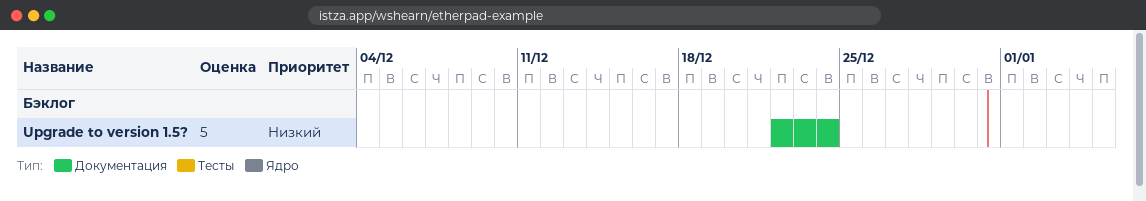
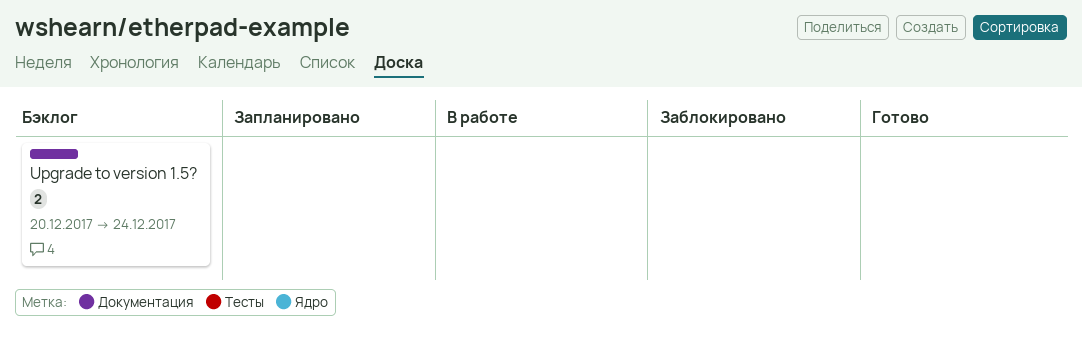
Upgrade to version 1.5?, estimate: 5 -> 2
Upgrade to version 1.5?, start: Dec 22 -> Dec 20

